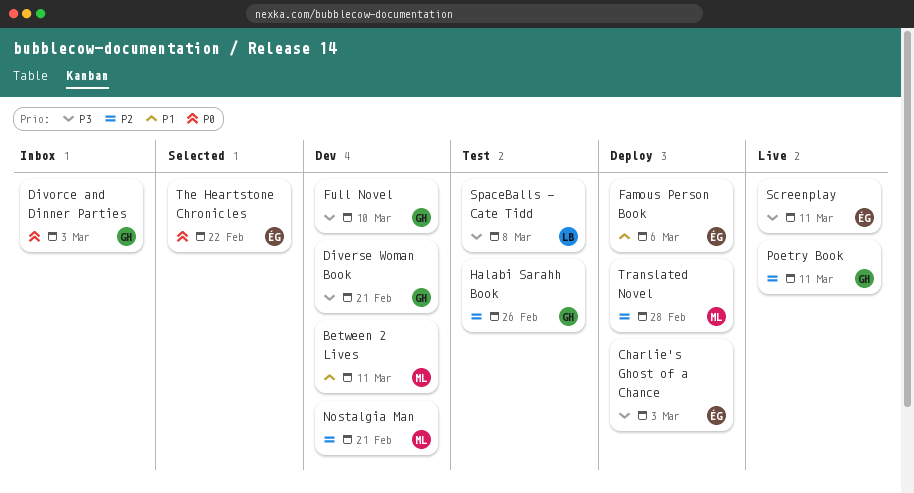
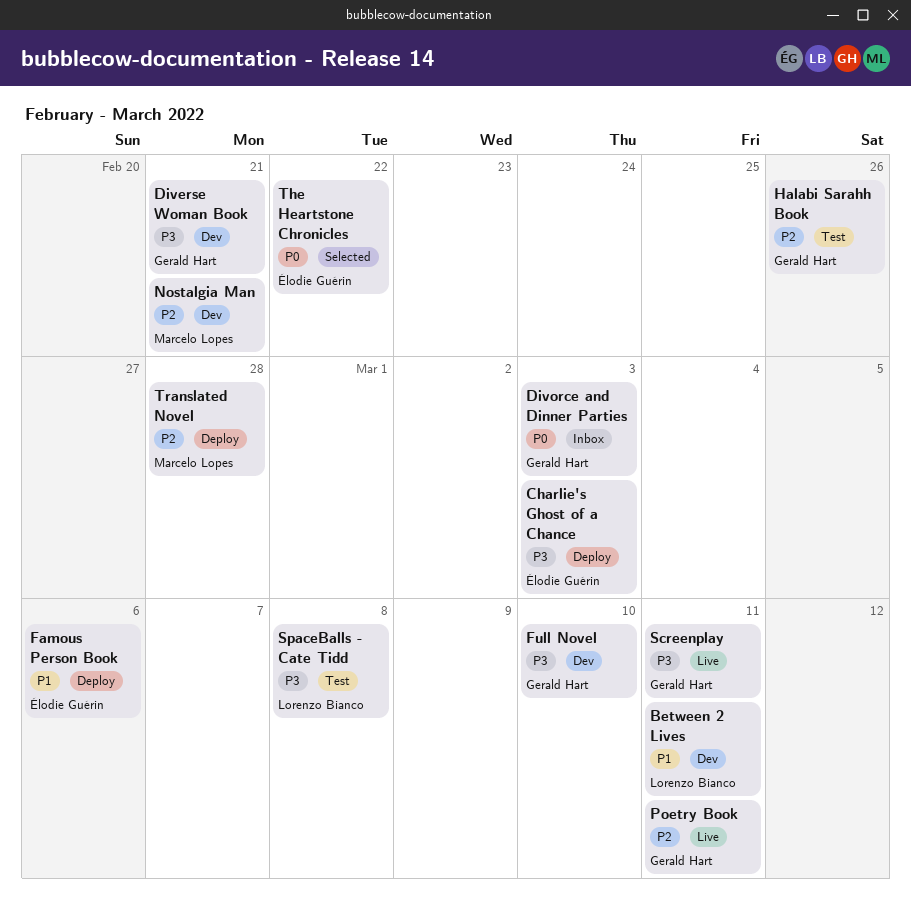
Between 2 Lives, owner: Marcelo Lopes -> Lorenzo Bianco
Screenplay, owner: Élodie Guérin -> Gerald Hart

